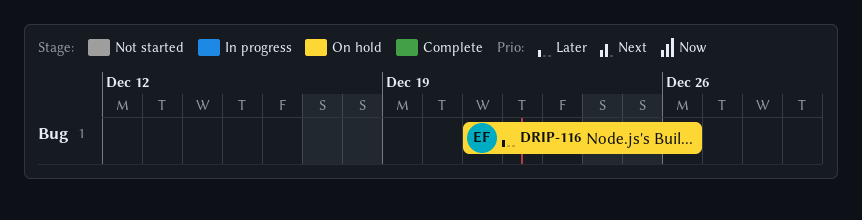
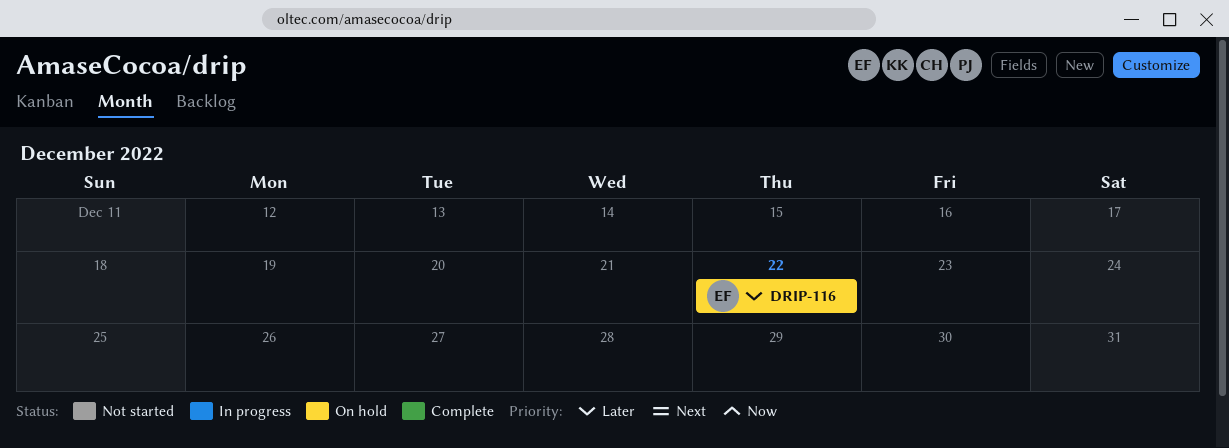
DRIP-116, start: Dec 21 -> Dec 22
DRIP-116, due: Dec 26 -> Dec 22

